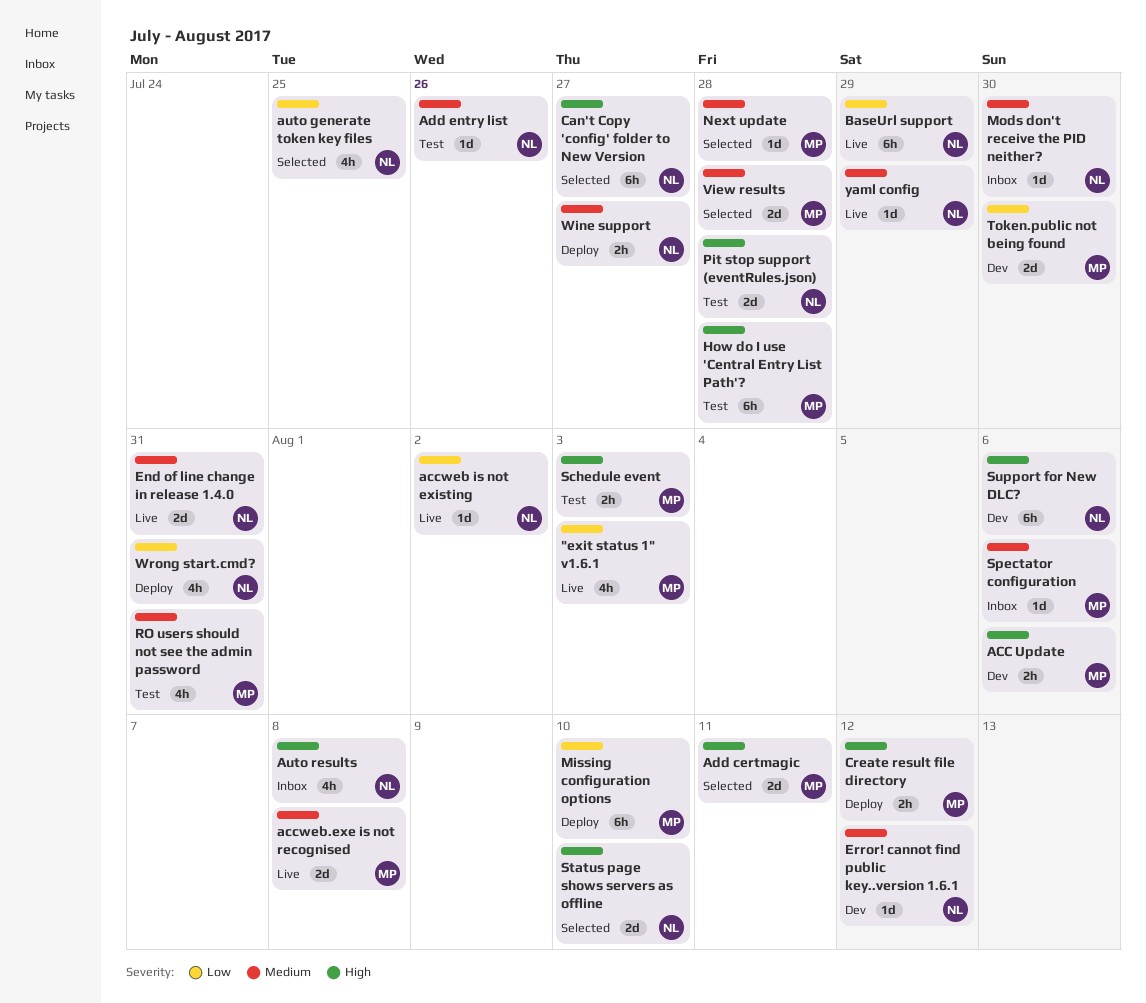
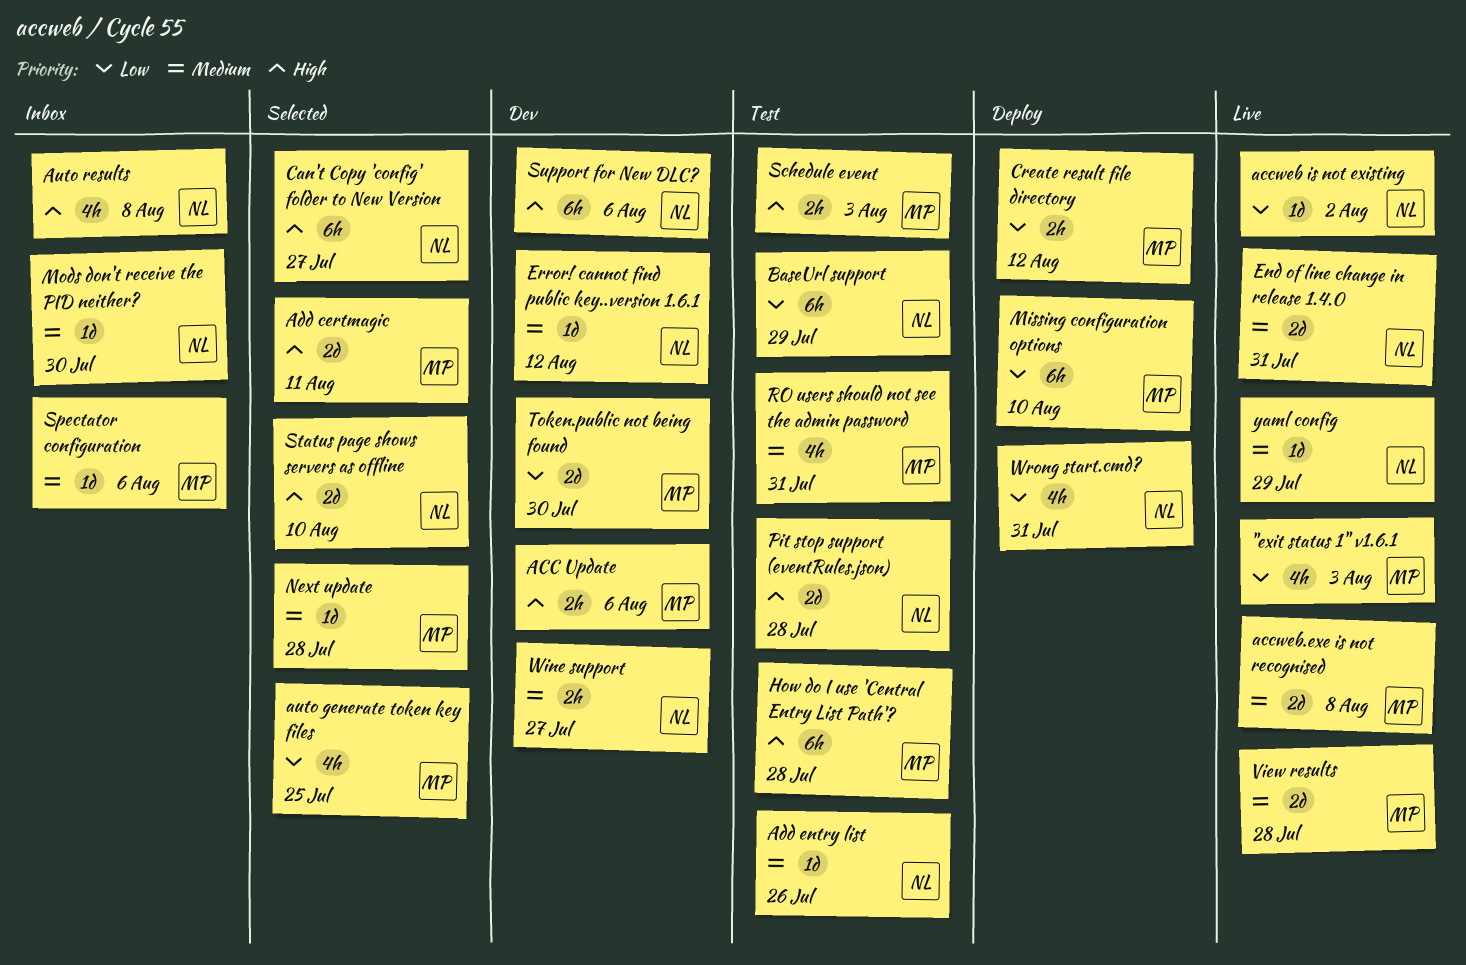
auto generate token key files, owner: NL -> MP
BaseUrl support, status: Live -> Test
Create result file directory, priority: High -> Low
View results, status: Selected -> Live
Wine support, status: Deploy -> Dev

